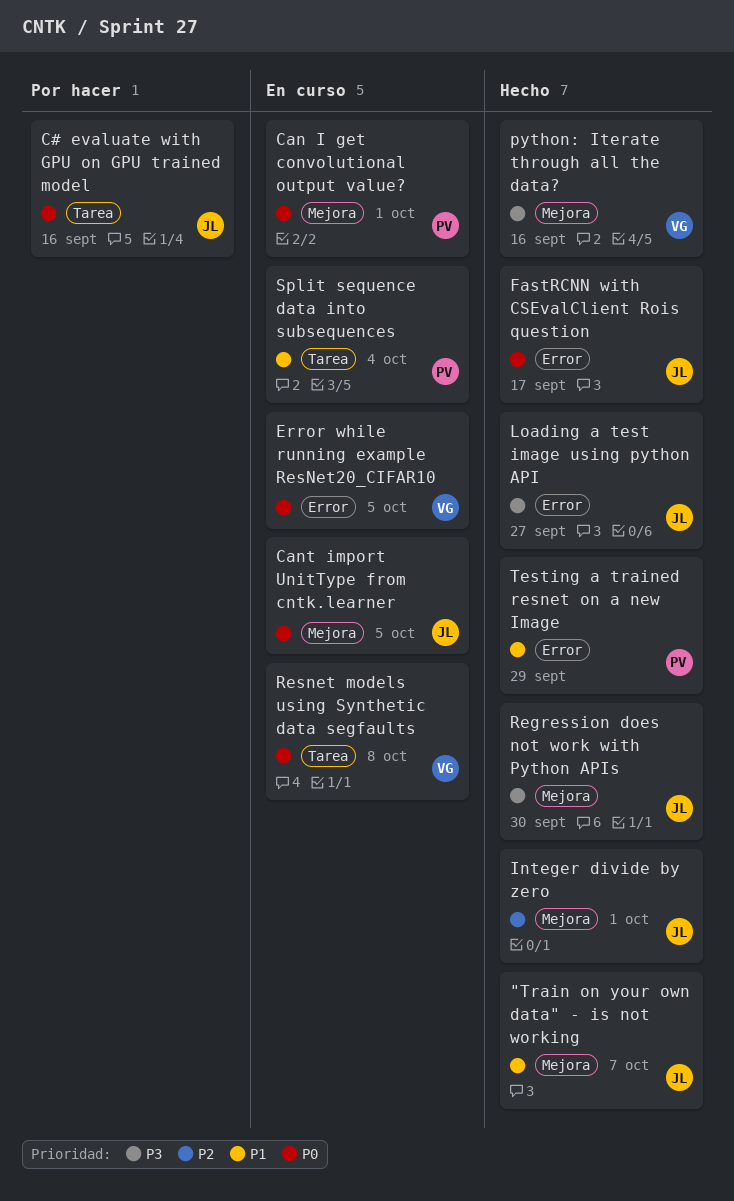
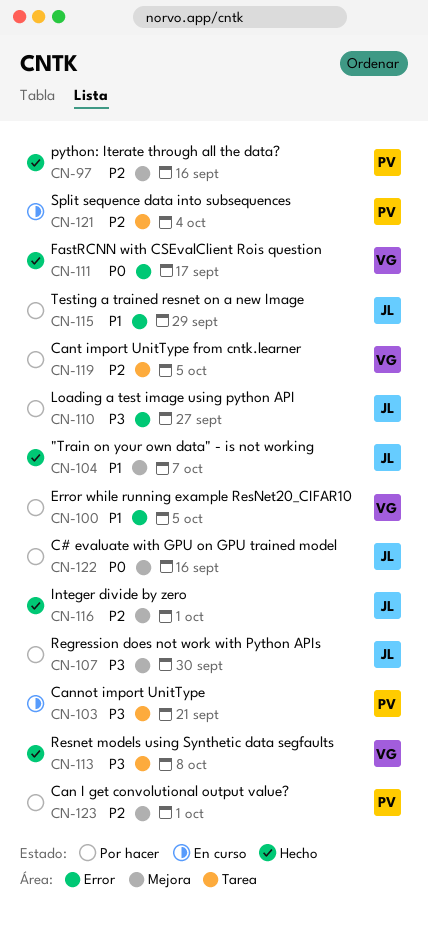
C# evaluate with GPU on GPU trained model, label: Tarea -> Mejora
Can I get convolutional output value?, status: En curso -> Por hacer
Can I get convolutional output value?, priority: P0 -> P2
Cannot import UnitType: none -> present
Cant import UnitType from cntk.learner, status: En curso -> Por hacer
Cant import UnitType from cntk.learner, owner: JL -> VG
Cant import UnitType from cntk.learner, priority: P0 -> P2
Cant import UnitType from cntk.learner, label: Mejora -> Tarea
Error while running example ResNet20_CIFAR10, status: En curso -> Por hacer
Error while running example ResNet20_CIFAR10, priority: P0 -> P1
FastRCNN with CSEvalClient Rois question, owner: JL -> VG
Loading a test image using python API, status: Hecho -> Por hacer
python: Iterate through all the data?, owner: VG -> PV
python: Iterate through all the data?, priority: P3 -> P2
Regression does not work with Python APIs, status: Hecho -> Por hacer
Resnet models using Synthetic data segfaults, status: En curso -> Hecho
Resnet models using Synthetic data segfaults, priority: P0 -> P3
Split sequence data into subsequences, priority: P1 -> P2
Testing a trained resnet on a new Image, status: Hecho -> Por hacer
Testing a trained resnet on a new Image, owner: PV -> JL

